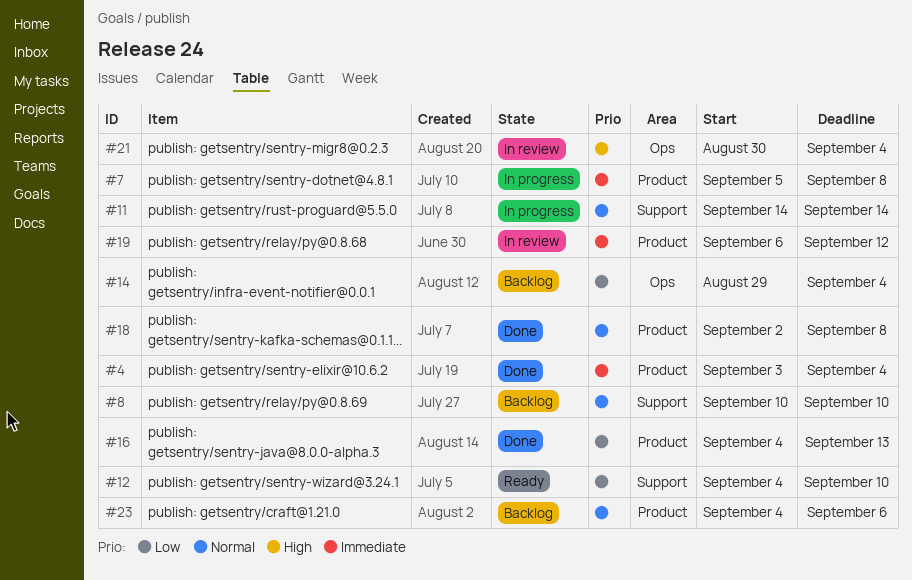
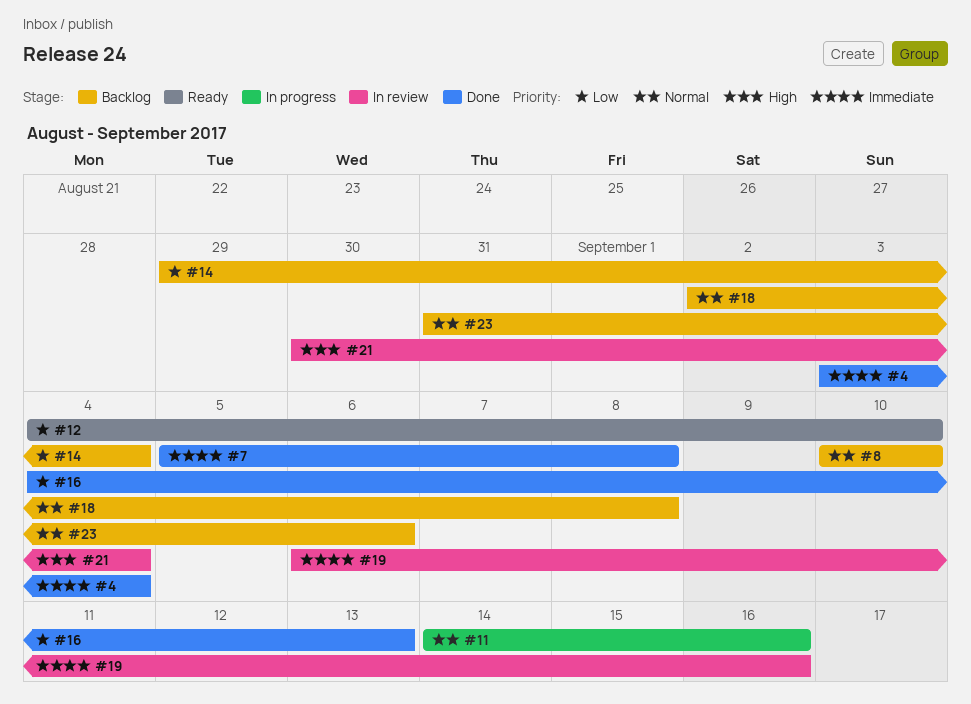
#7, status: In progress -> Done
#11, due: Sep 14 -> Sep 16
#18, status: Done -> Backlog
#19, due: Sep 12 -> Sep 16
#23, start: Sep 4 -> Aug 31

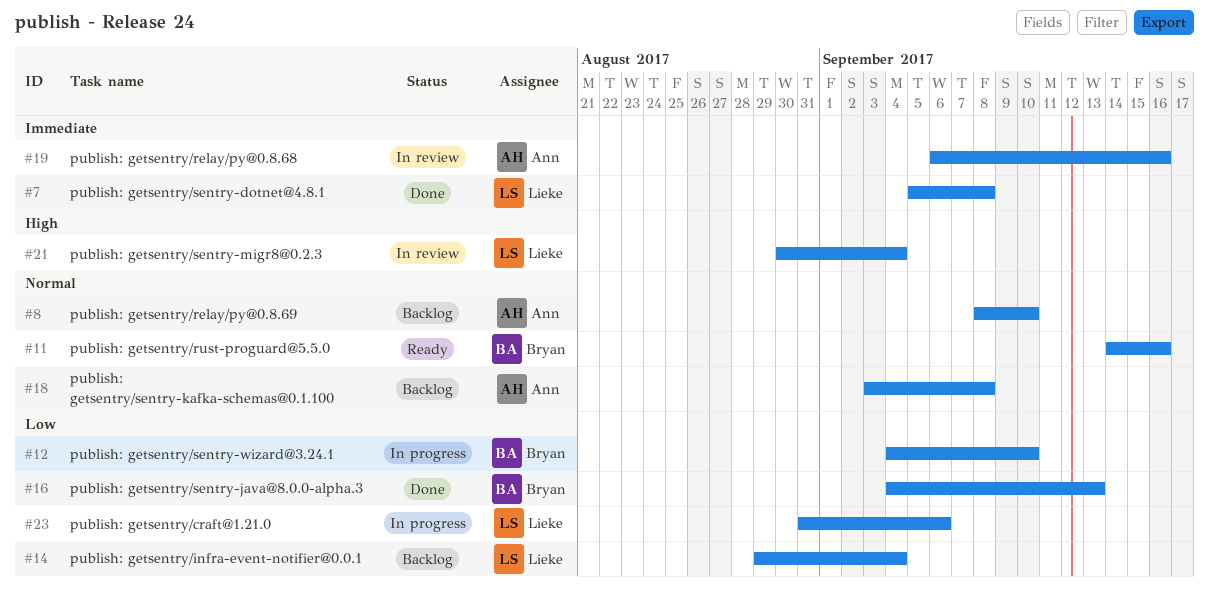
#4: present -> none
#8, start: Sep 10 -> Sep 8
#11, status: In progress -> Ready
#12, status: Ready -> In progress
#18, start: Sep 2 -> Sep 3
#23, status: Backlog -> In progress
#23, priority: Normal -> Low

